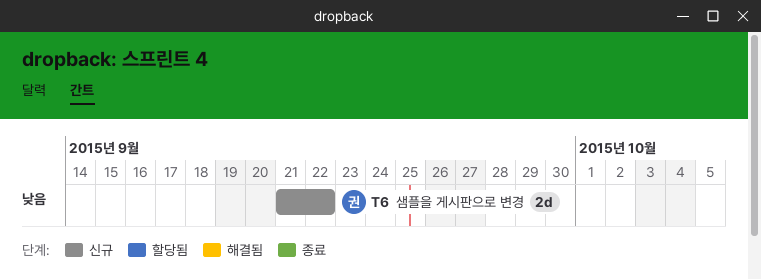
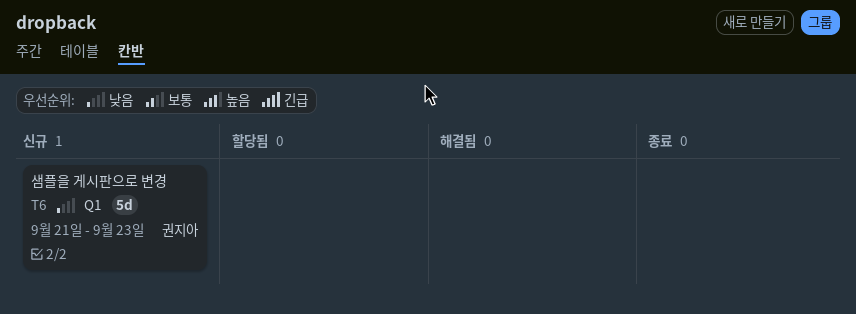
T6, estimate: 2d -> 5d
T6, due: Sep 22 -> Sep 23

